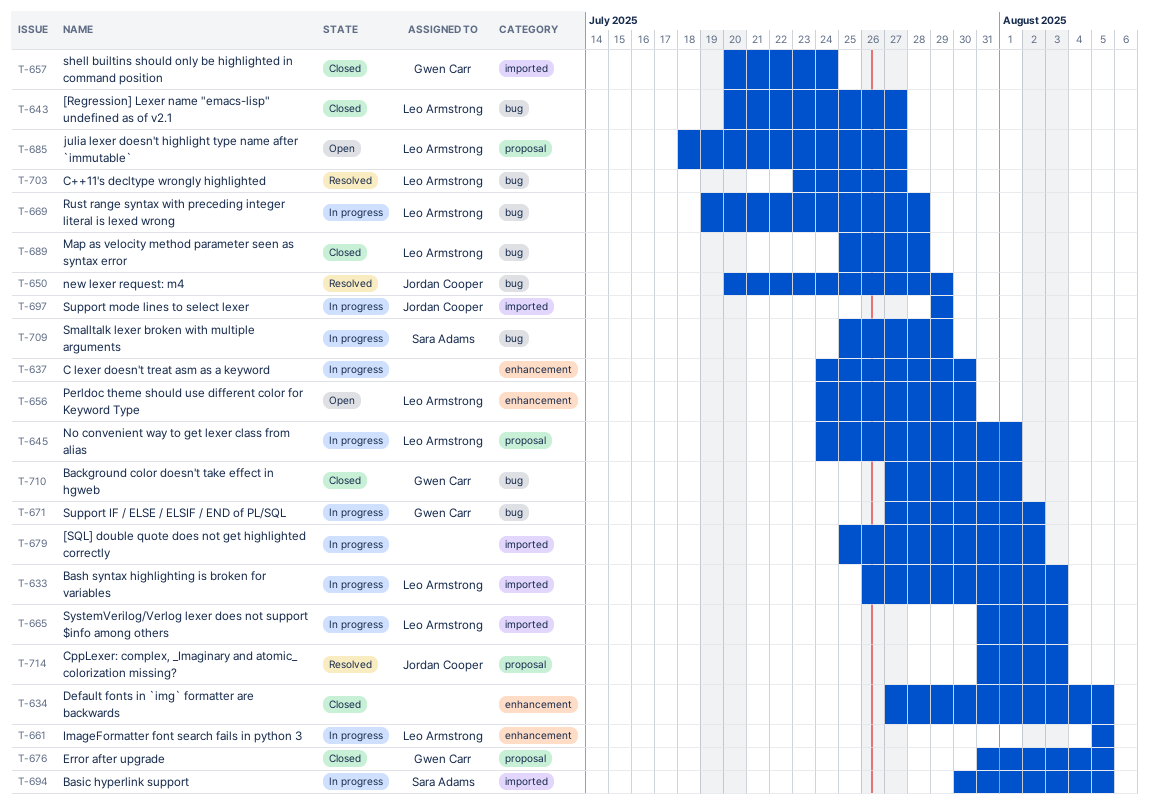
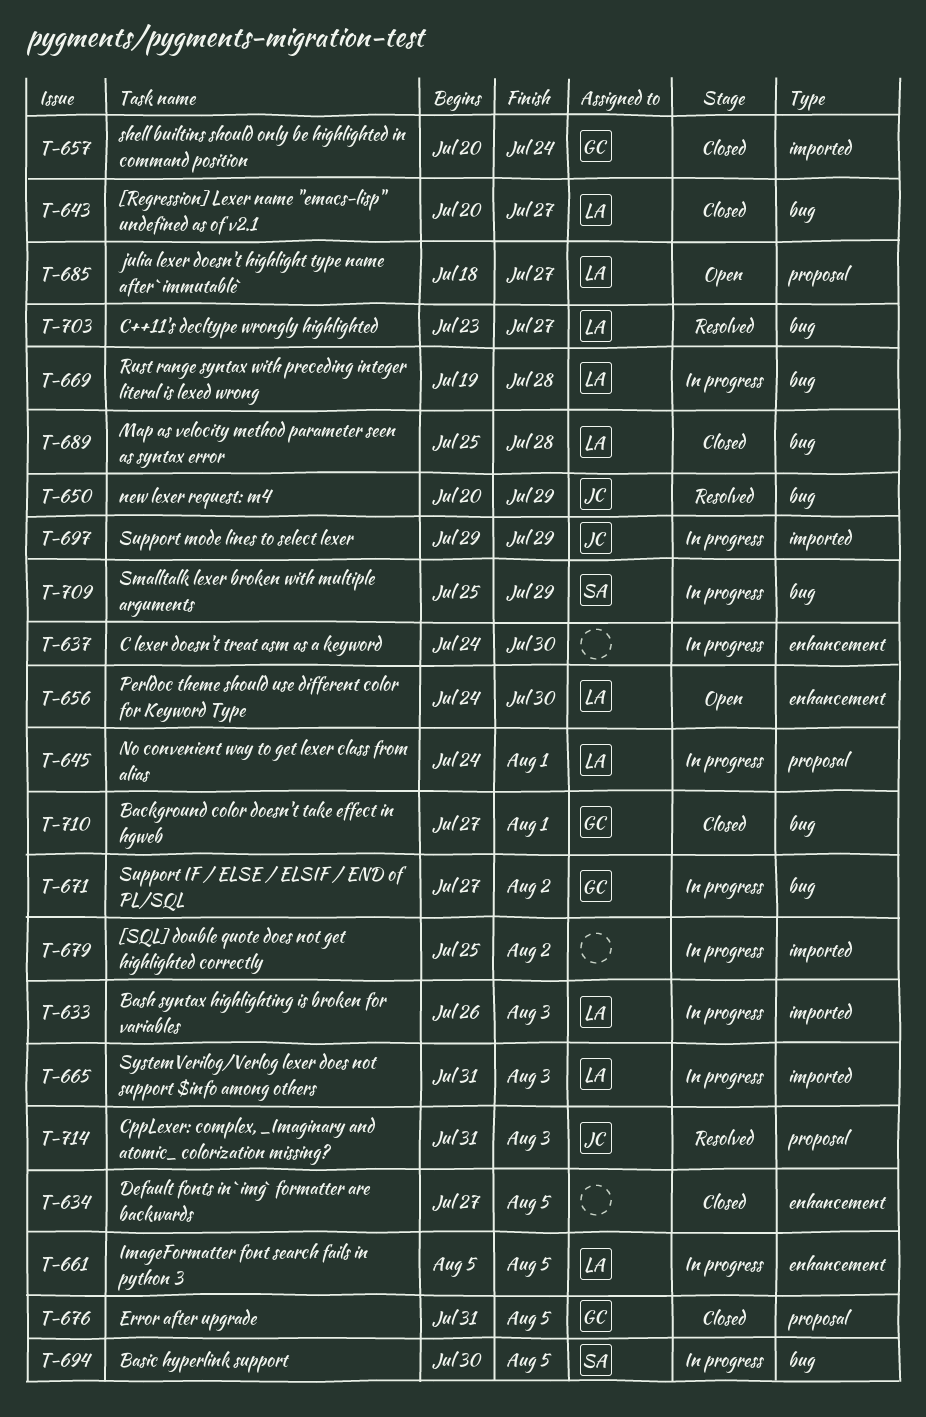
T-694, label: imported -> bug

